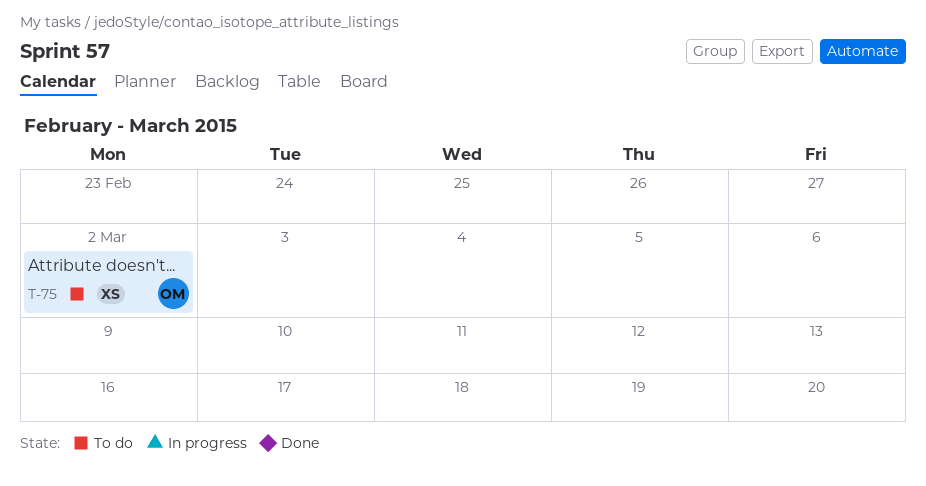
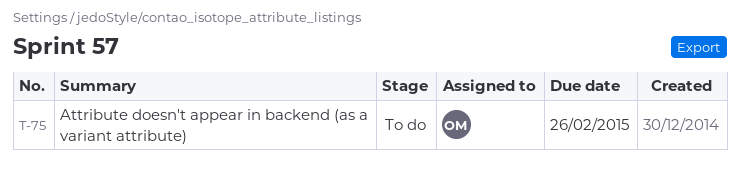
T-75, due: Mar 2 -> Feb 26

